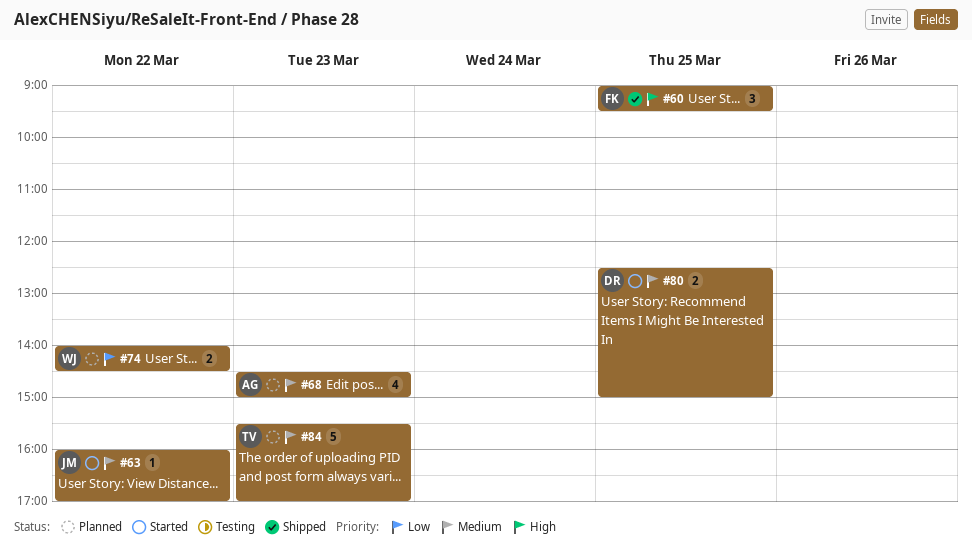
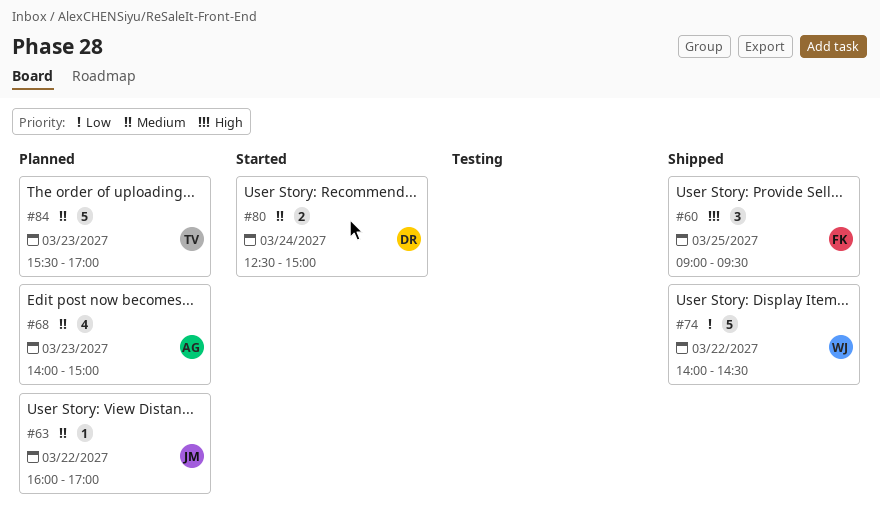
#63, status: Started -> Planned
#68, begins: 14:30 -> 14:00
#74, status: Planned -> Shipped
#74, estimate: 2 -> 5
#80, day: Mar 25 -> Mar 24

